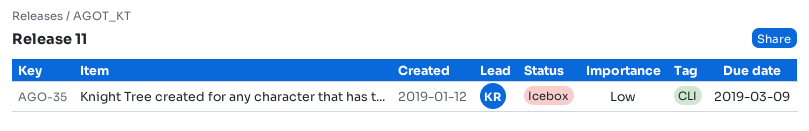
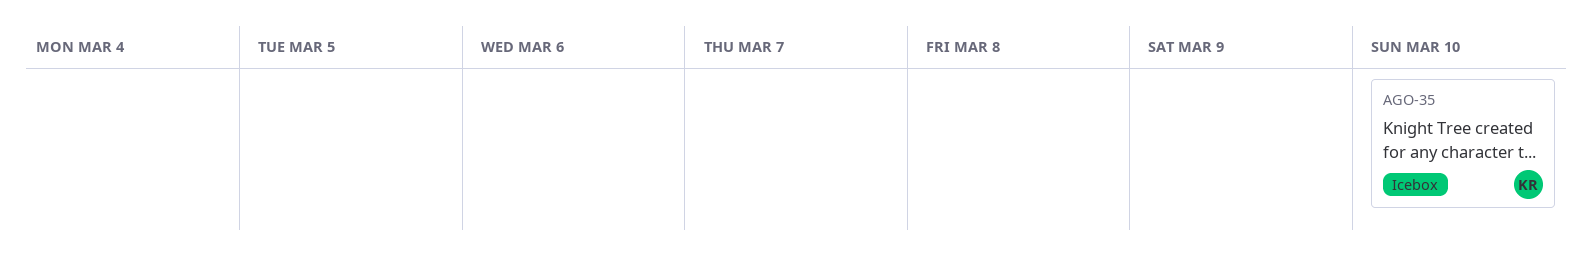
AGO-35, due: Mar 9 -> Mar 10

